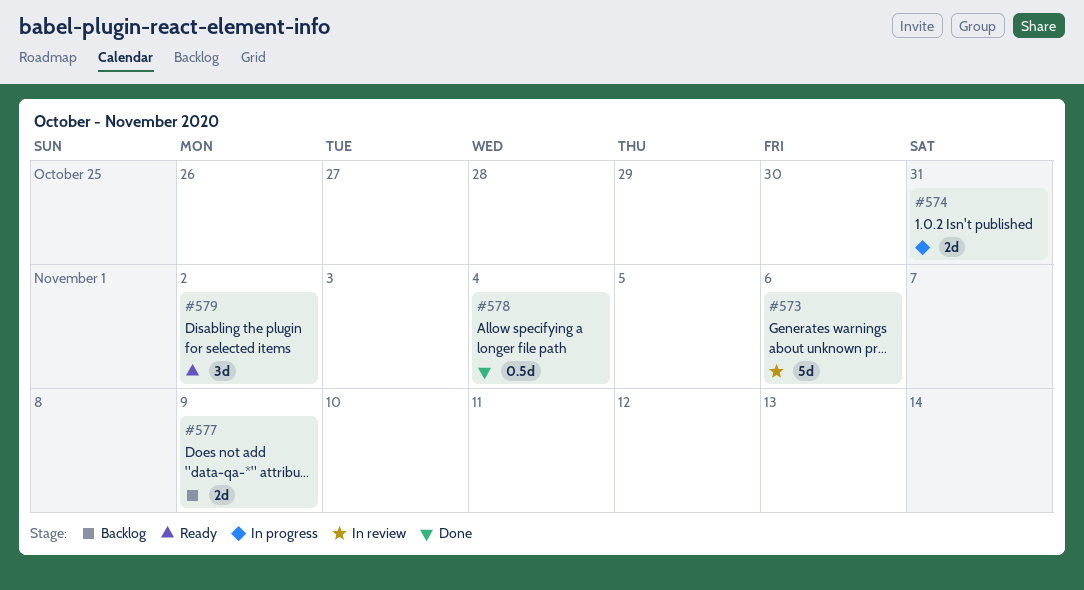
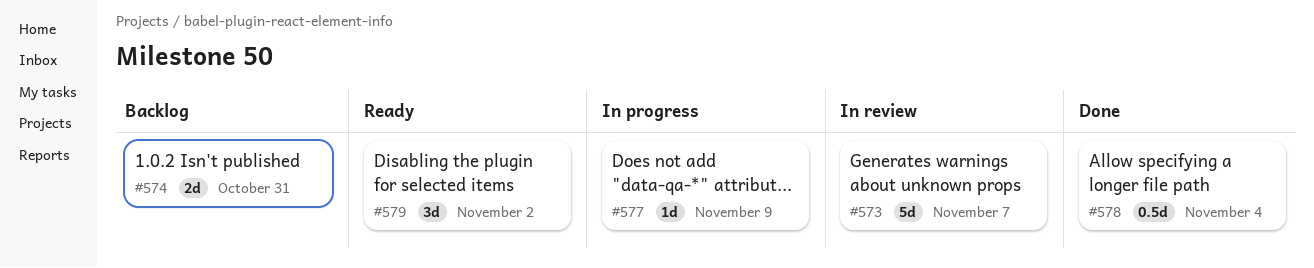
#573, due: Nov 6 -> Nov 7
#574, status: In progress -> Backlog
#577, status: Backlog -> In progress
#577, estimate: 2d -> 1d

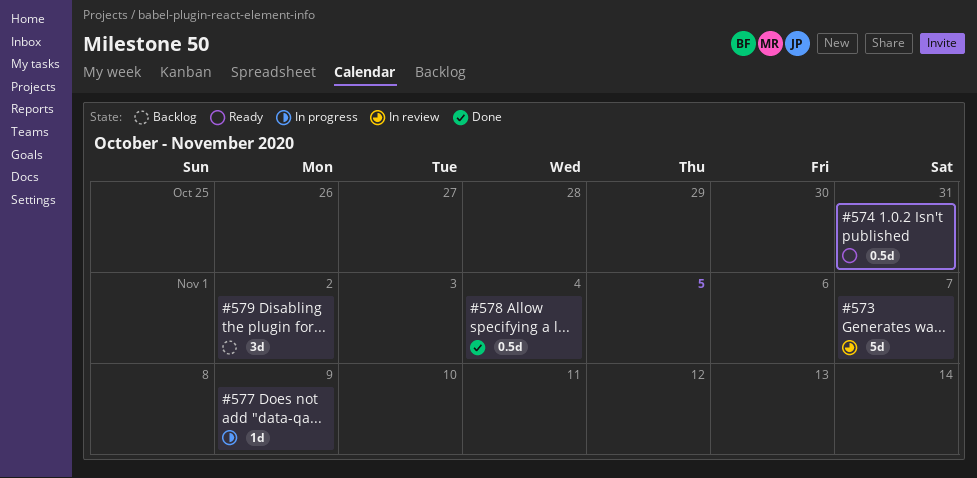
#574, status: Backlog -> Ready
#574, estimate: 2d -> 0.5d
#579, status: Ready -> Backlog

